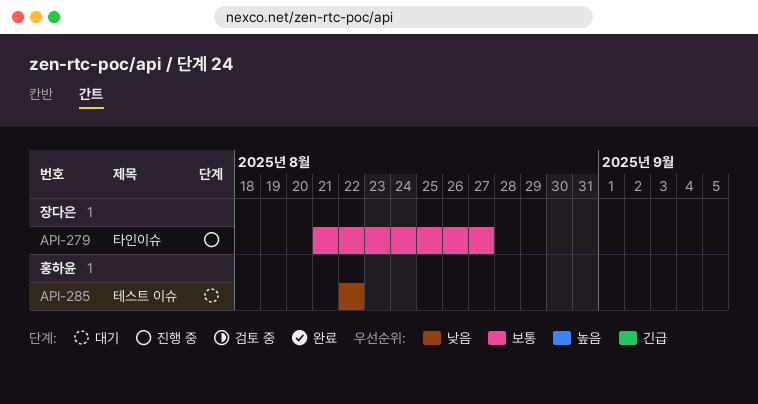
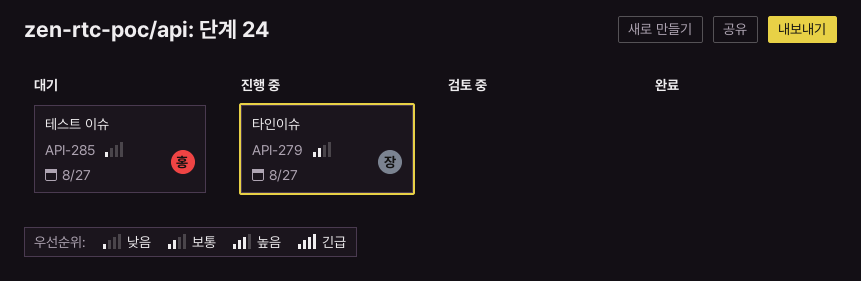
API-285, due: Aug 22 -> Aug 27

